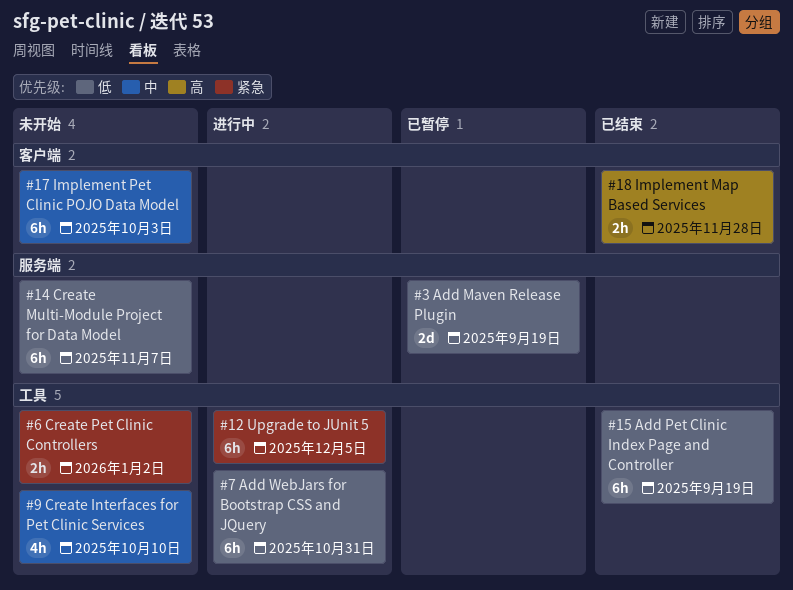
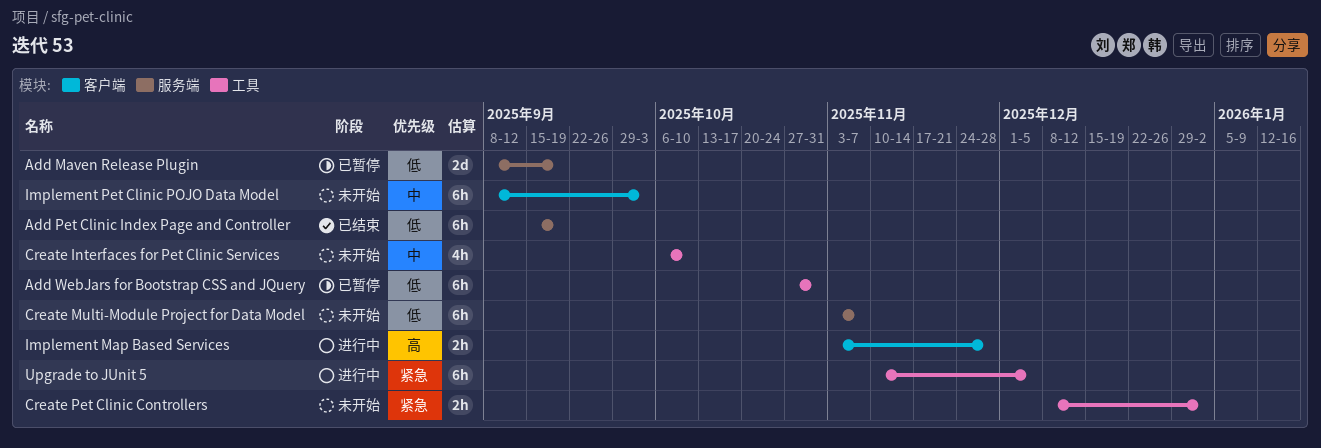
Add Pet Clinic Index Page and Controller, label: 工具 -> 服务端
Add WebJars for Bootstrap CSS and JQuery, status: 进行中 -> 已暂停
Implement Map Based Services, status: 已结束 -> 进行中

